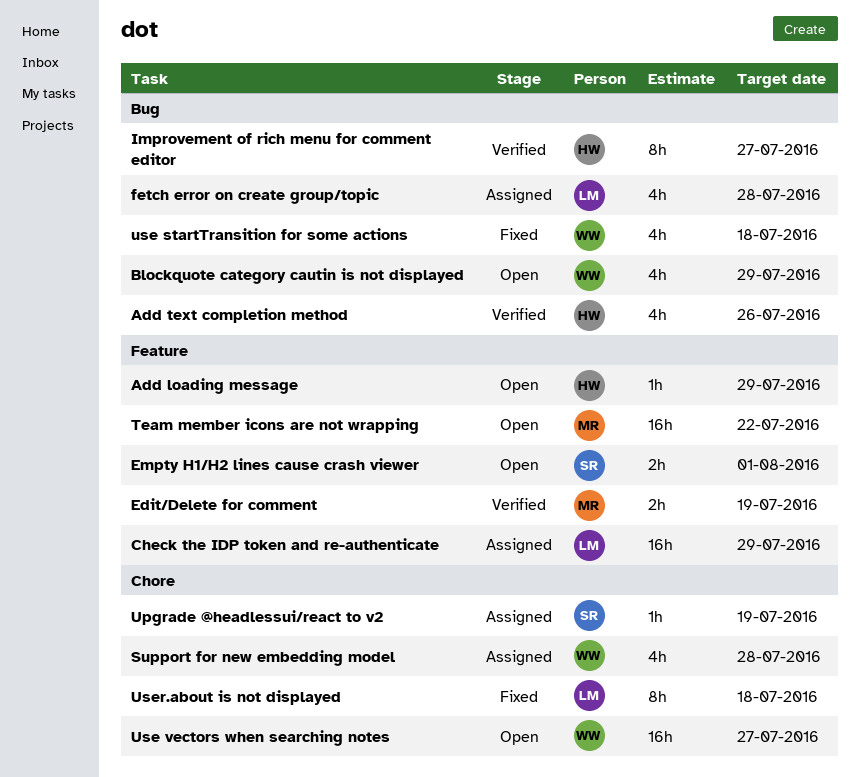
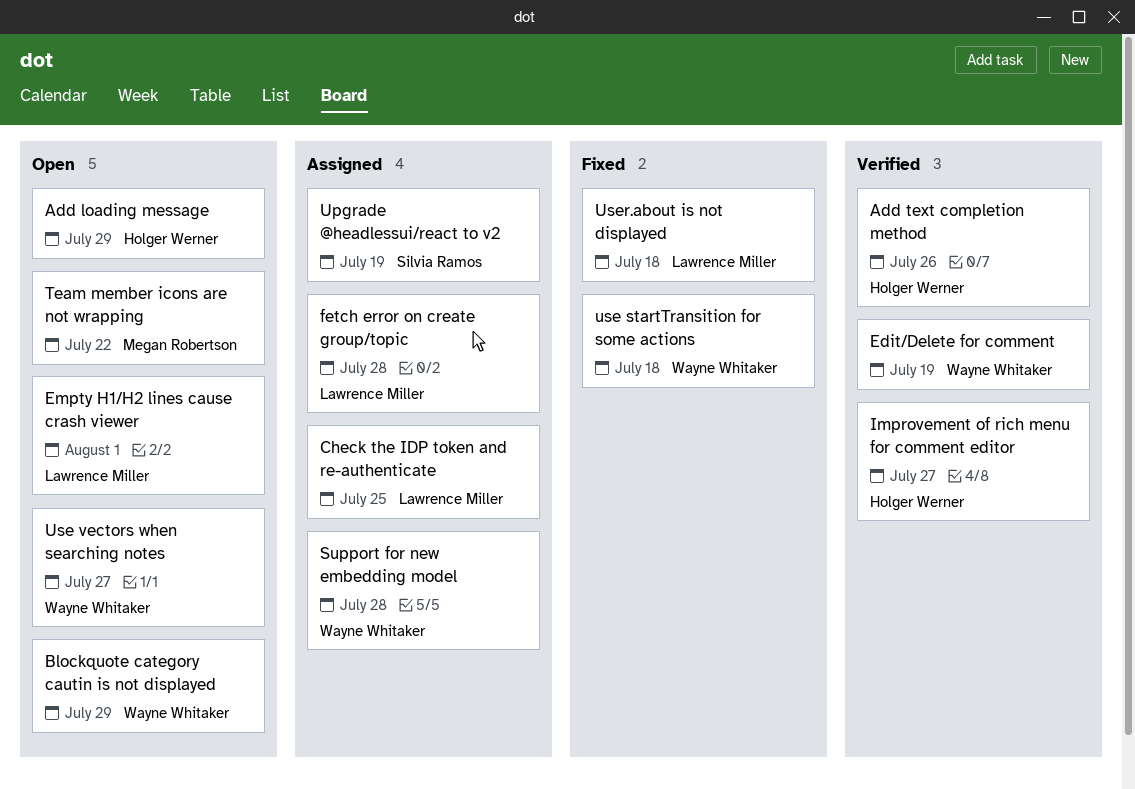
Check the IDP token and re-authenticate, due: Jul 29 -> Jul 25
Edit/Delete for comment, owner: Megan Robertson -> Wayne Whitaker
Empty H1/H2 lines cause crash viewer, owner: Silvia Ramos -> Lawrence Miller

